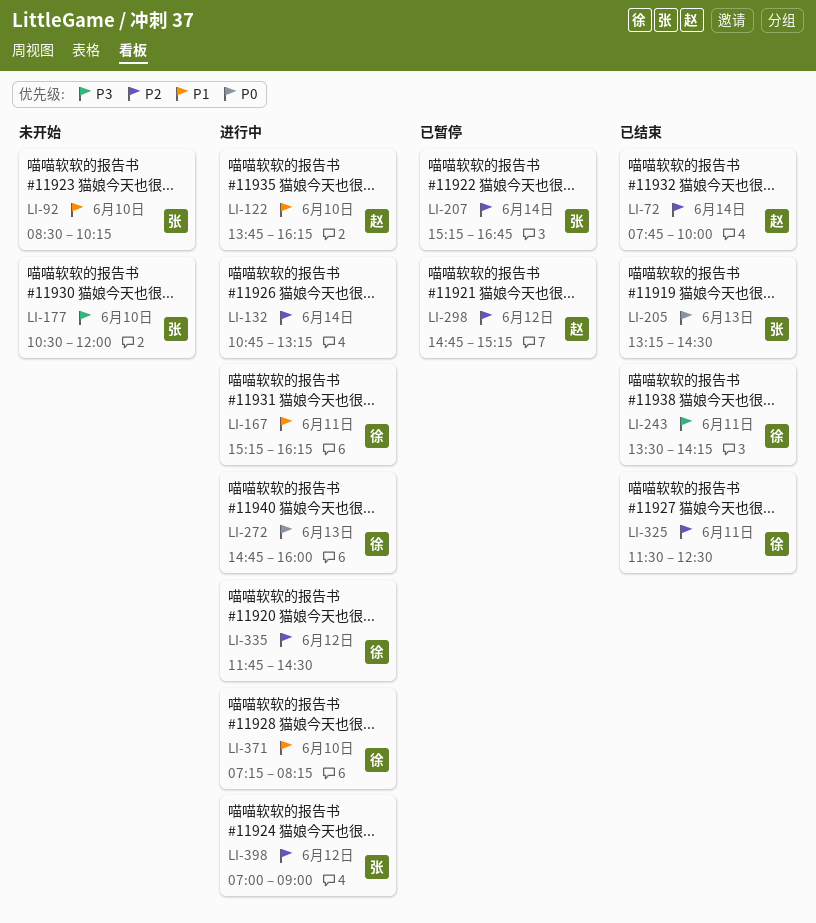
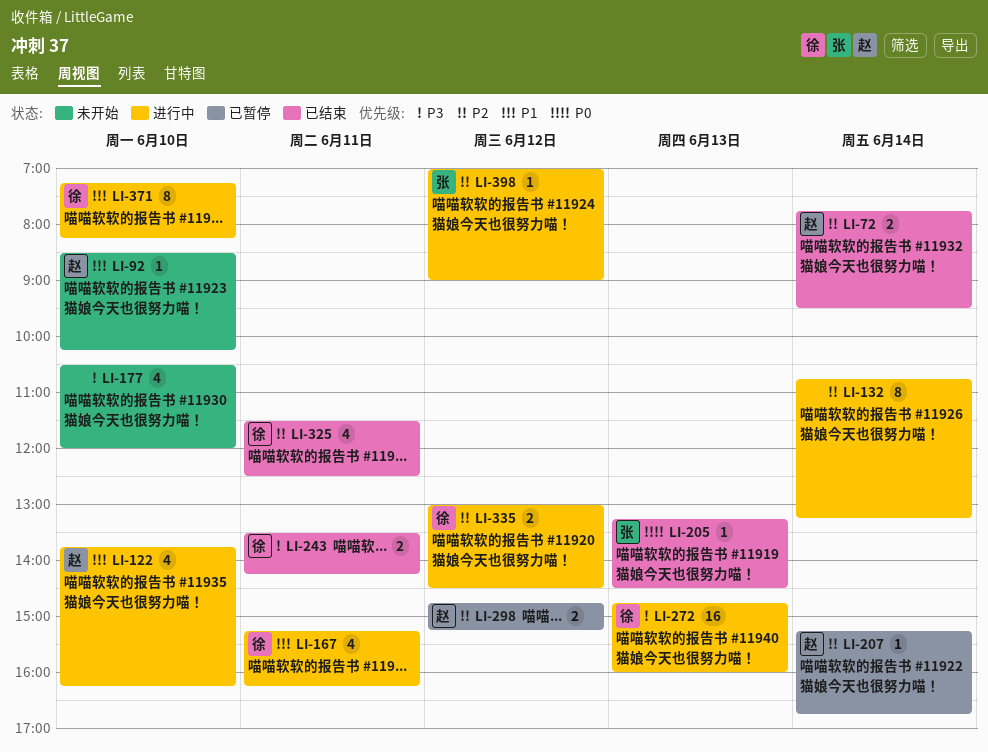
LI-72, ends: 10:00 -> 09:30
LI-92, owner: 张 -> 赵
LI-177, owner: 张 -> none
LI-207, owner: 张 -> 赵
LI-272, priority: P0 -> P3
LI-335, begins: 11:45 -> 13:00

